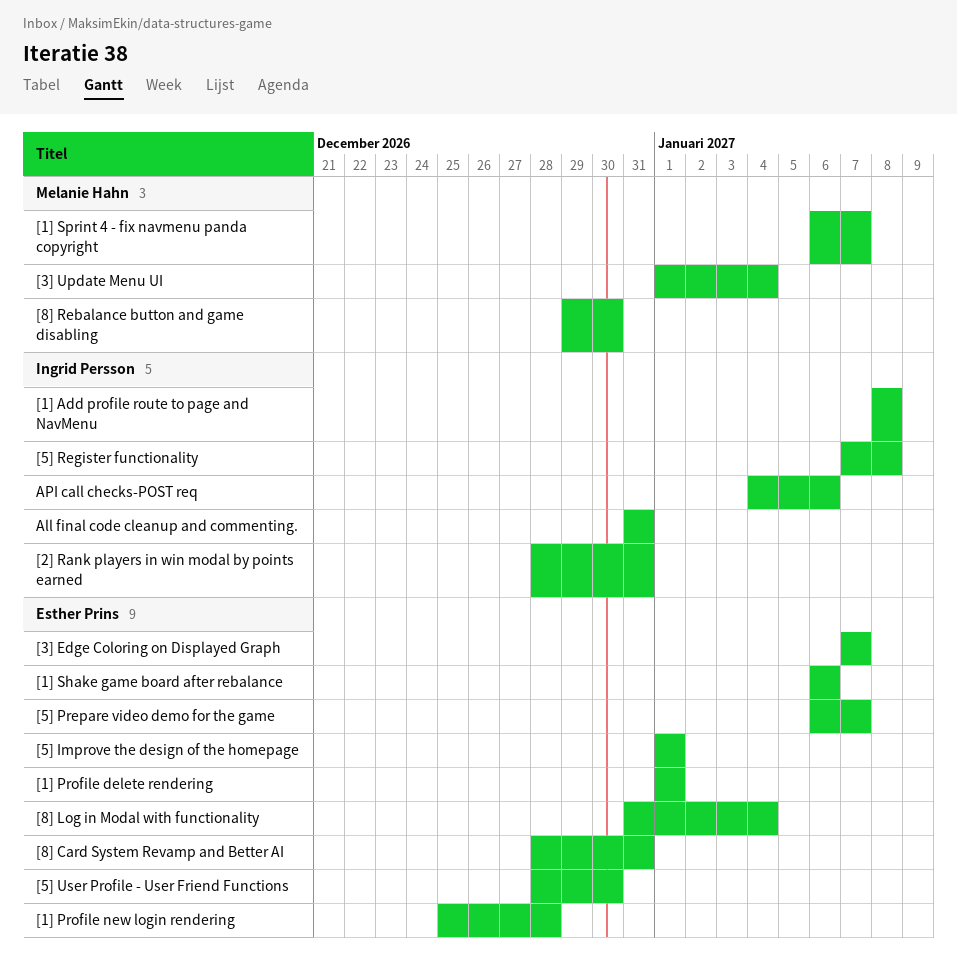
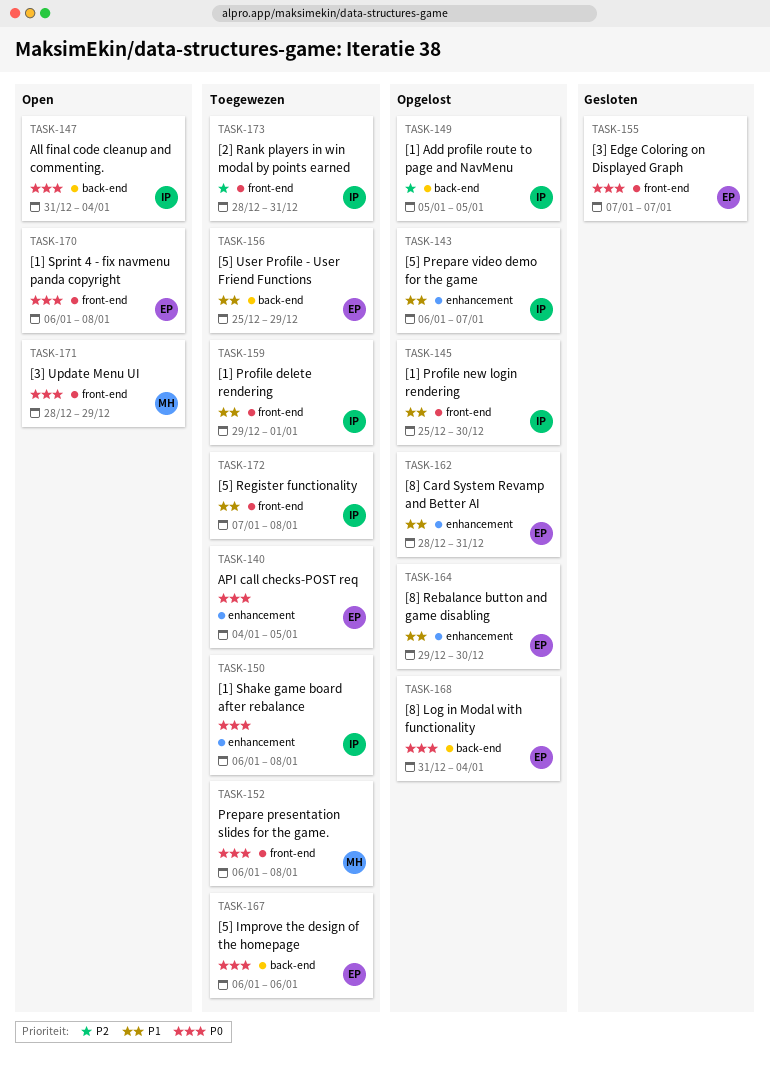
[1] Add profile route to page and NavMenu, start: Jan 8 -> Jan 5
[1] Add profile route to page and NavMenu, due: Jan 8 -> Jan 5
[1] Profile delete rendering, owner: Esther Prins -> Ingrid Persson
[1] Profile delete rendering, start: Jan 1 -> Dec 29
[1] Profile new login rendering, owner: Esther Prins -> Ingrid Persson
[1] Profile new login rendering, due: Dec 28 -> Dec 30
[1] Shake game board after rebalance, owner: Esther Prins -> Ingrid Persson
[1] Shake game board after rebalance, due: Jan 6 -> Jan 8
[1] Sprint 4 - fix navmenu panda copyright, owner: Melanie Hahn -> Esther Prins
[1] Sprint 4 - fix navmenu panda copyright, due: Jan 7 -> Jan 8
[3] Update Menu UI, start: Jan 1 -> Dec 28
[3] Update Menu UI, due: Jan 4 -> Dec 29
[5] Improve the design of the homepage, start: Jan 1 -> Jan 6
[5] Improve the design of the homepage, due: Jan 1 -> Jan 6
[5] Prepare video demo for the game, owner: Esther Prins -> Ingrid Persson
[5] User Profile - User Friend Functions, start: Dec 28 -> Dec 25
[5] User Profile - User Friend Functions, due: Dec 30 -> Dec 29
[8] Rebalance button and game disabling, owner: Melanie Hahn -> Esther Prins
All final code cleanup and commenting., due: Dec 31 -> Jan 4
API call checks-POST req, owner: Ingrid Persson -> Esther Prins
API call checks-POST req, due: Jan 6 -> Jan 5
Prepare presentation slides for the game.: none -> present

